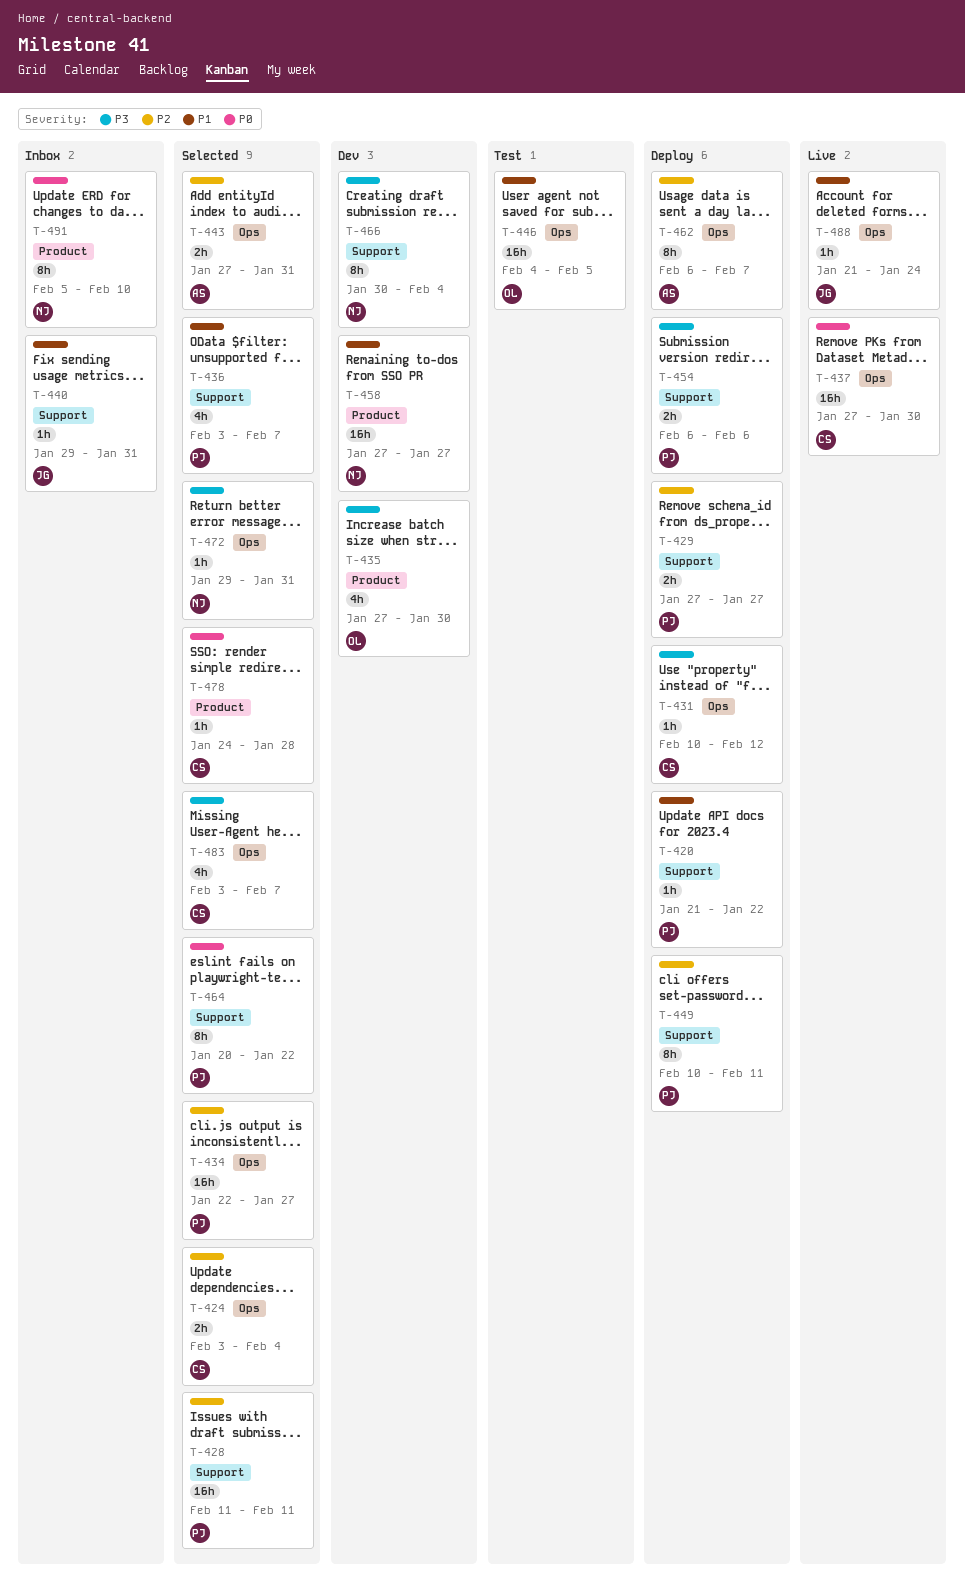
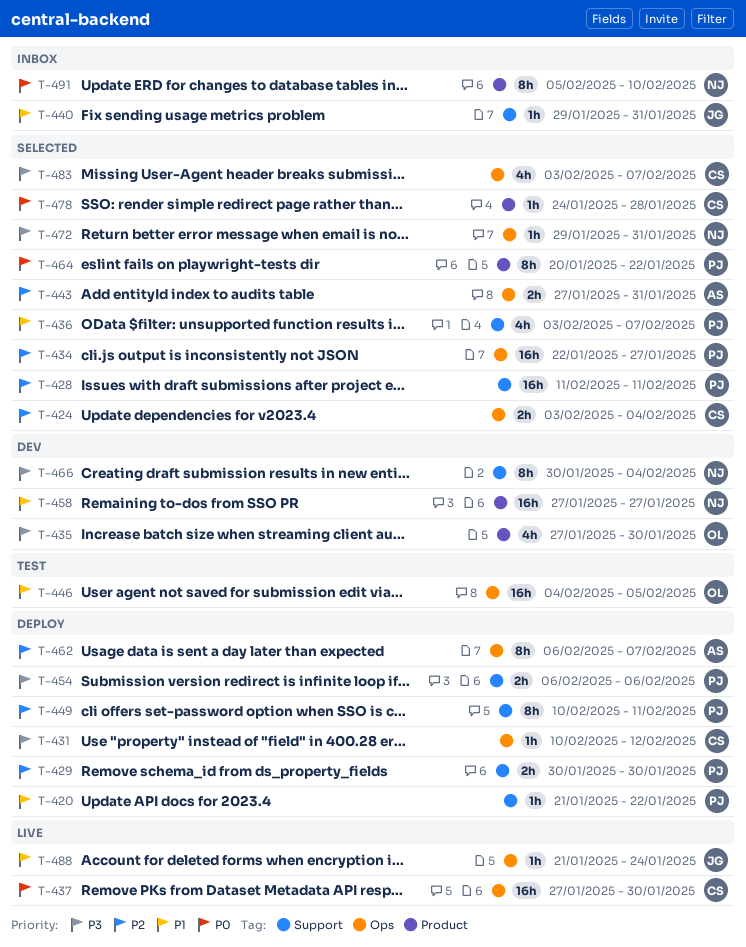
T-429, start: Jan 27 -> Jan 30
T-429, due: Jan 27 -> Jan 30
T-464, label: Support -> Product

